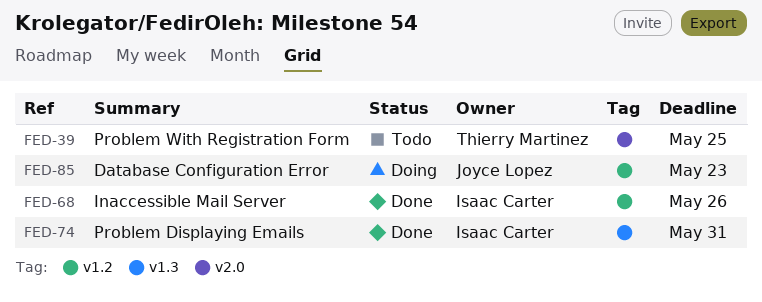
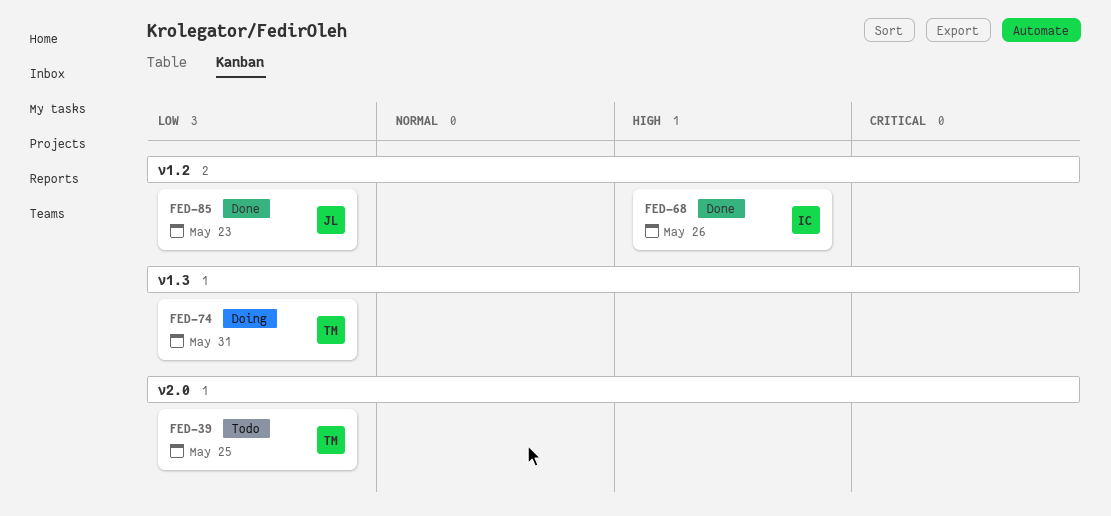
FED-74, status: Done -> Doing
FED-74, owner: Isaac Carter -> Thierry Martinez
FED-85, status: Doing -> Done

